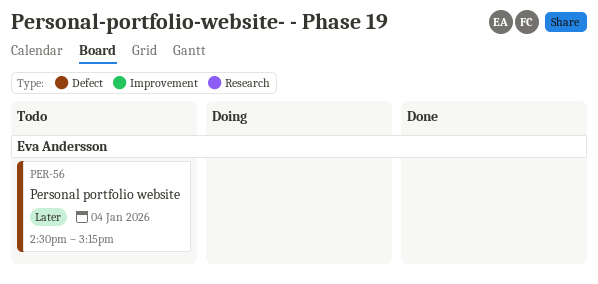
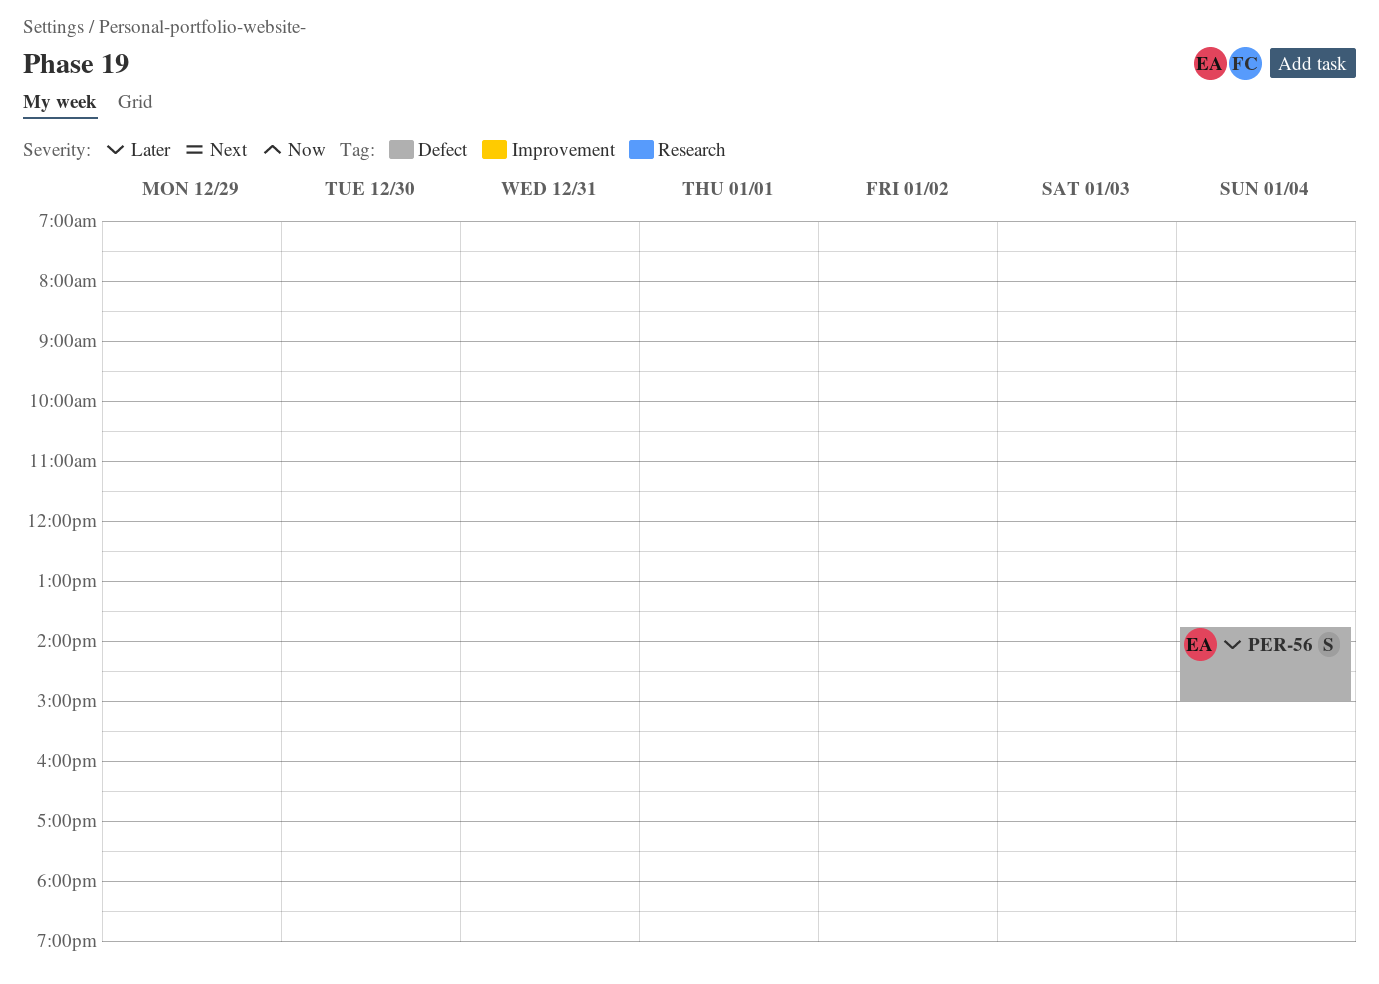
PER-56, begins: 14:30 -> 13:45
PER-56, ends: 15:15 -> 15:00

